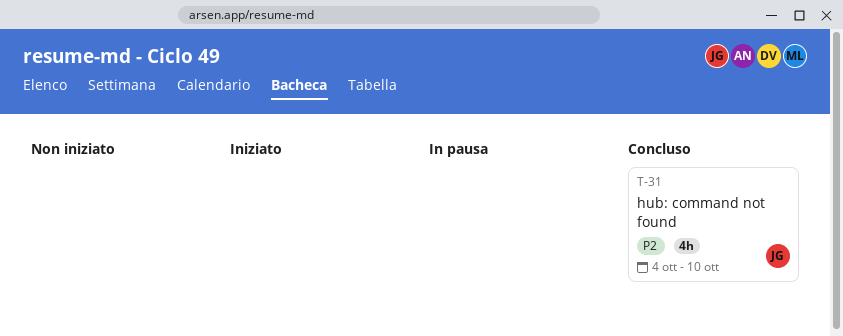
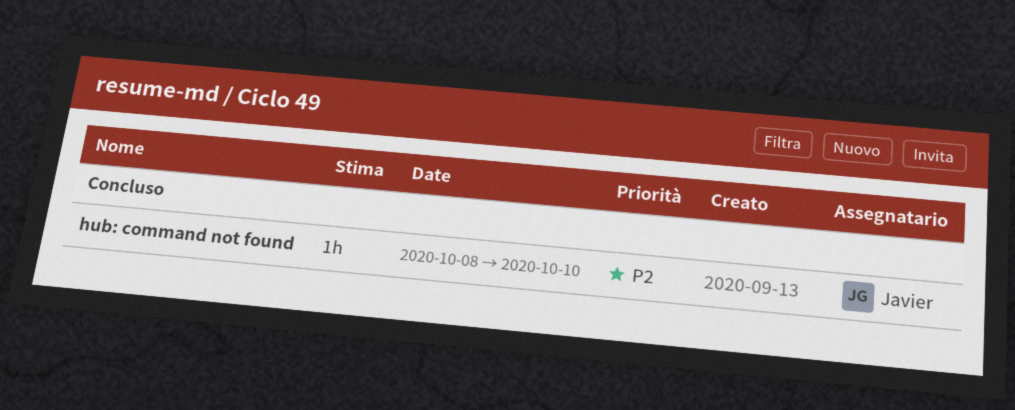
hub: command not found, estimate: 4h -> 1h
hub: command not found, start: Oct 4 -> Oct 8

